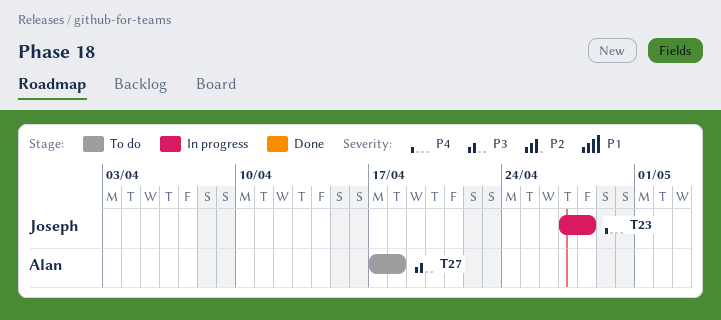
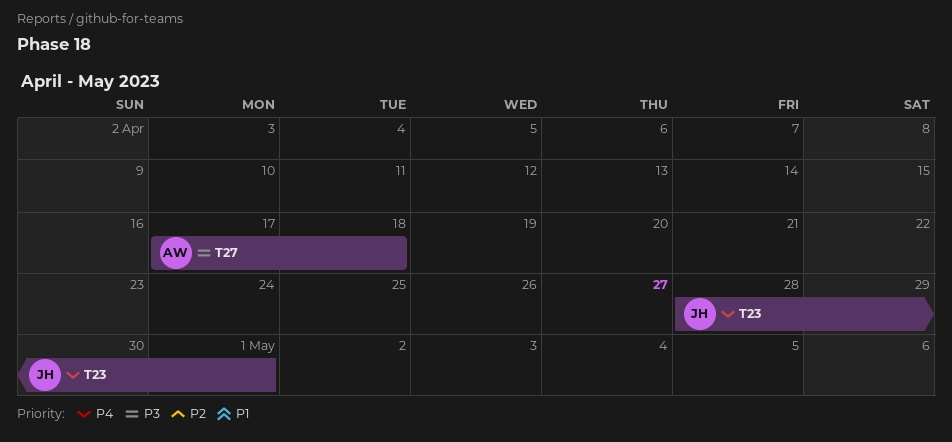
T23, start: Apr 27 -> Apr 28
T23, due: Apr 28 -> May 1

